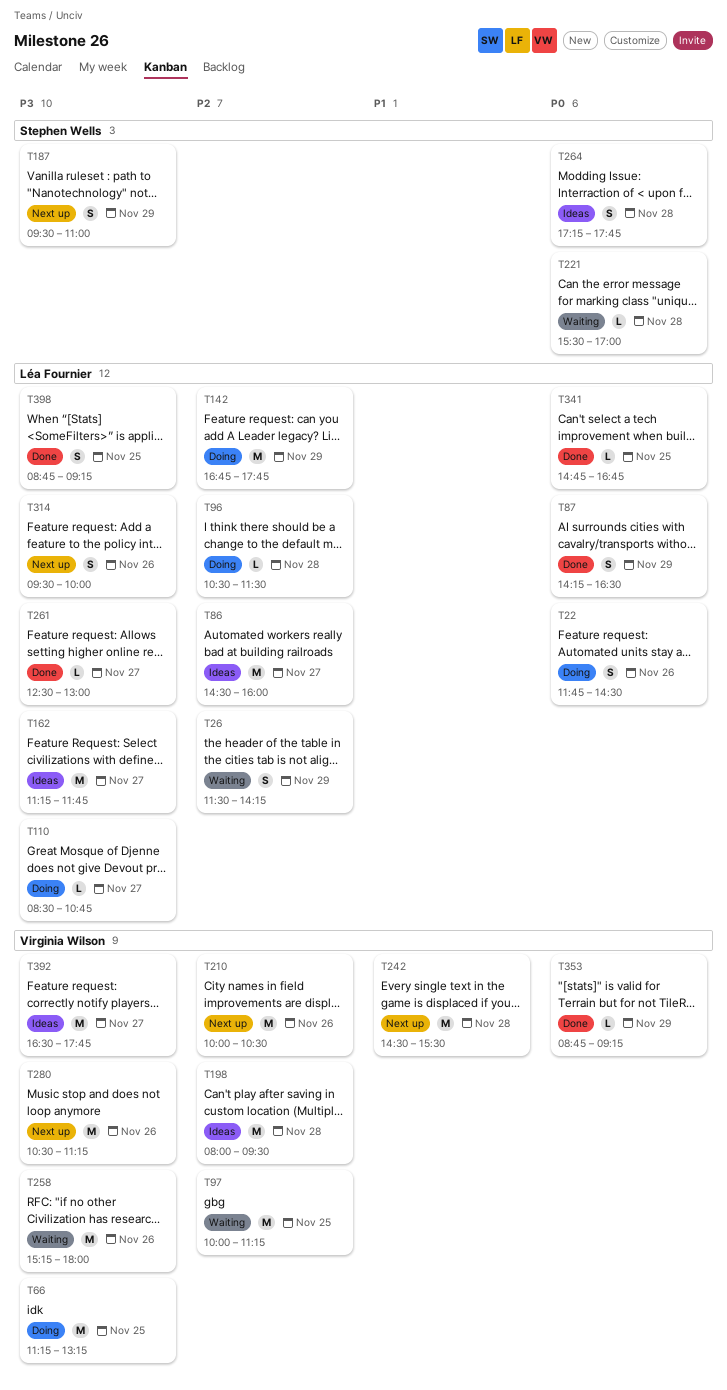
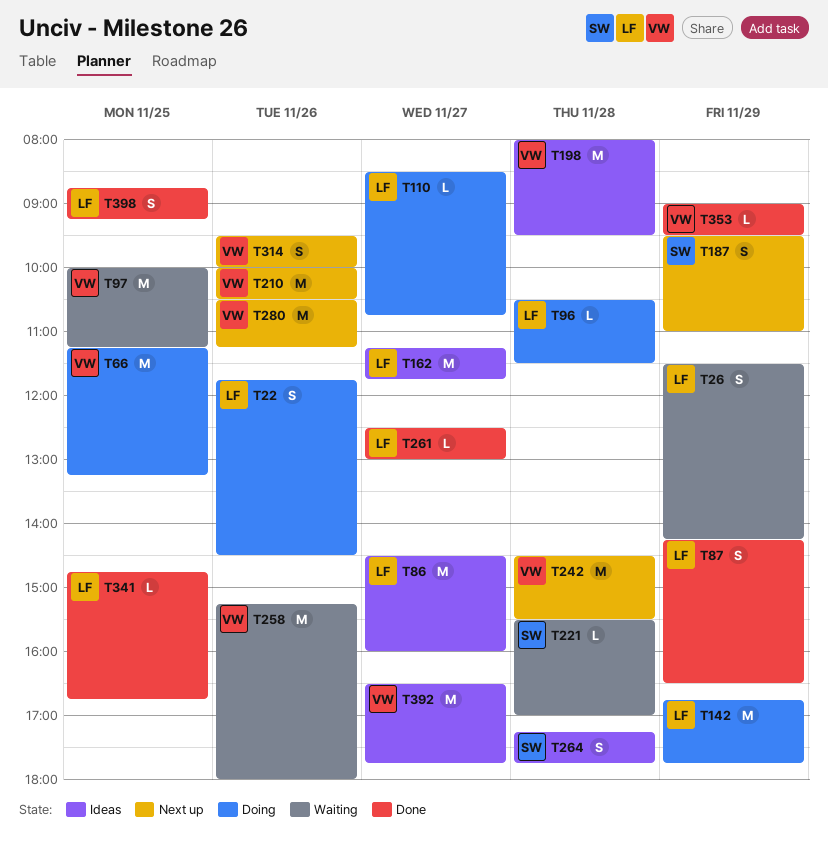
T314, owner: Léa Fournier -> Virginia Wilson
T353, begins: 08:45 -> 09:00
T353, ends: 09:15 -> 09:30

